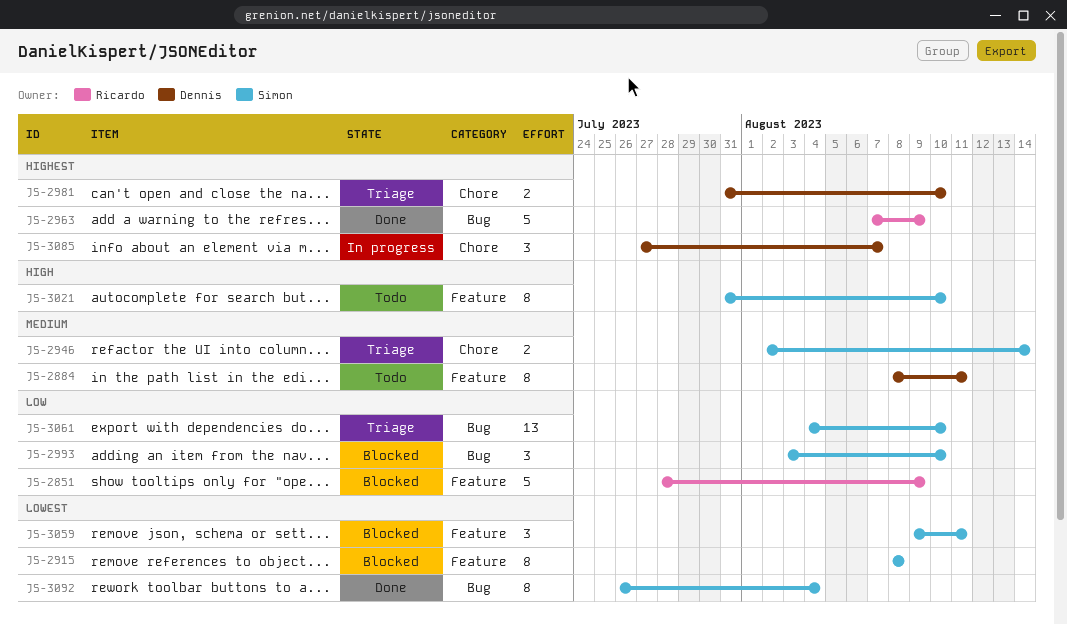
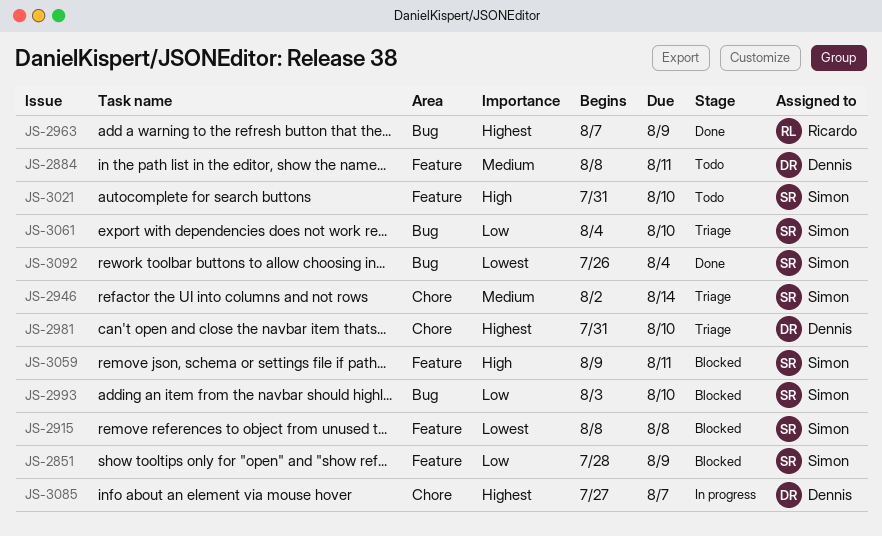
JS-2851, owner: Ricardo -> Simon
JS-3059, priority: Lowest -> High

